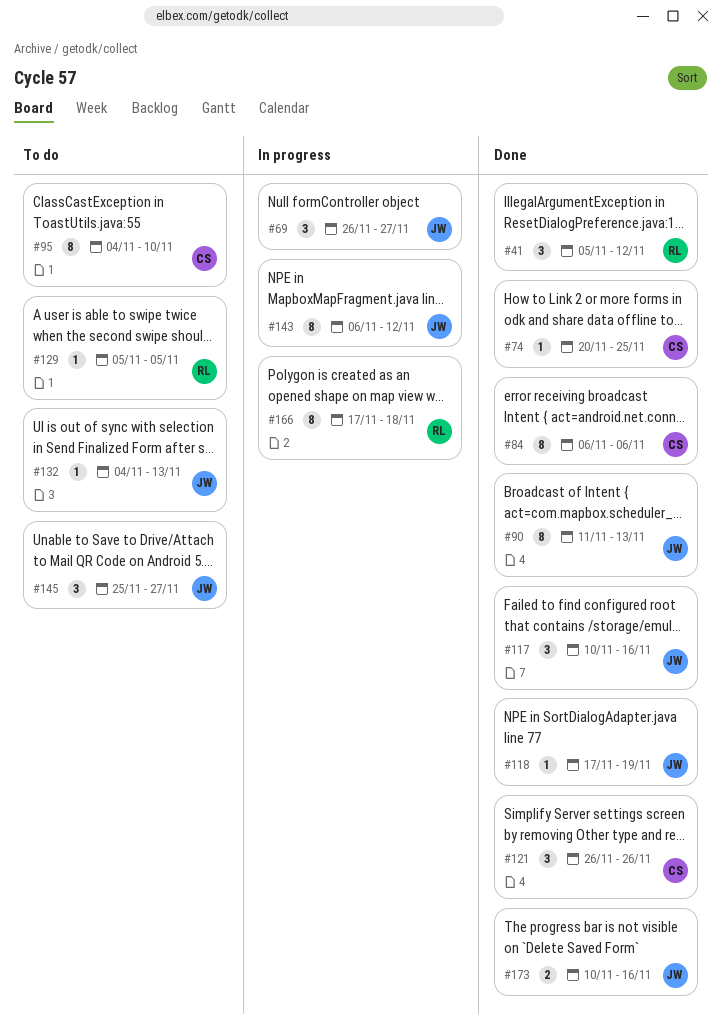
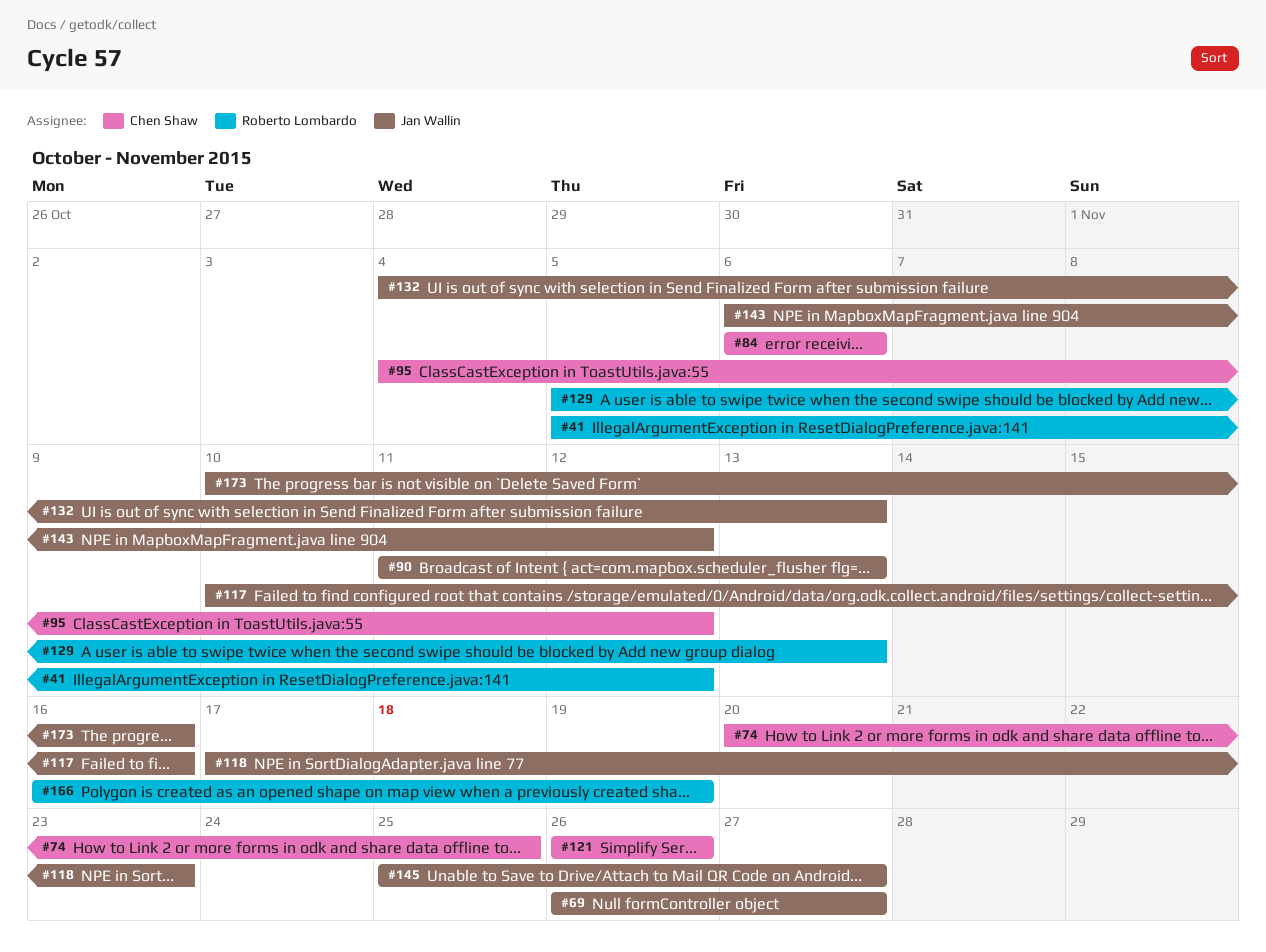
#95, due: Nov 10 -> Nov 12
#118, due: Nov 19 -> Nov 23
#129, due: Nov 5 -> Nov 13
#166, start: Nov 17 -> Nov 16
#166, due: Nov 18 -> Nov 19

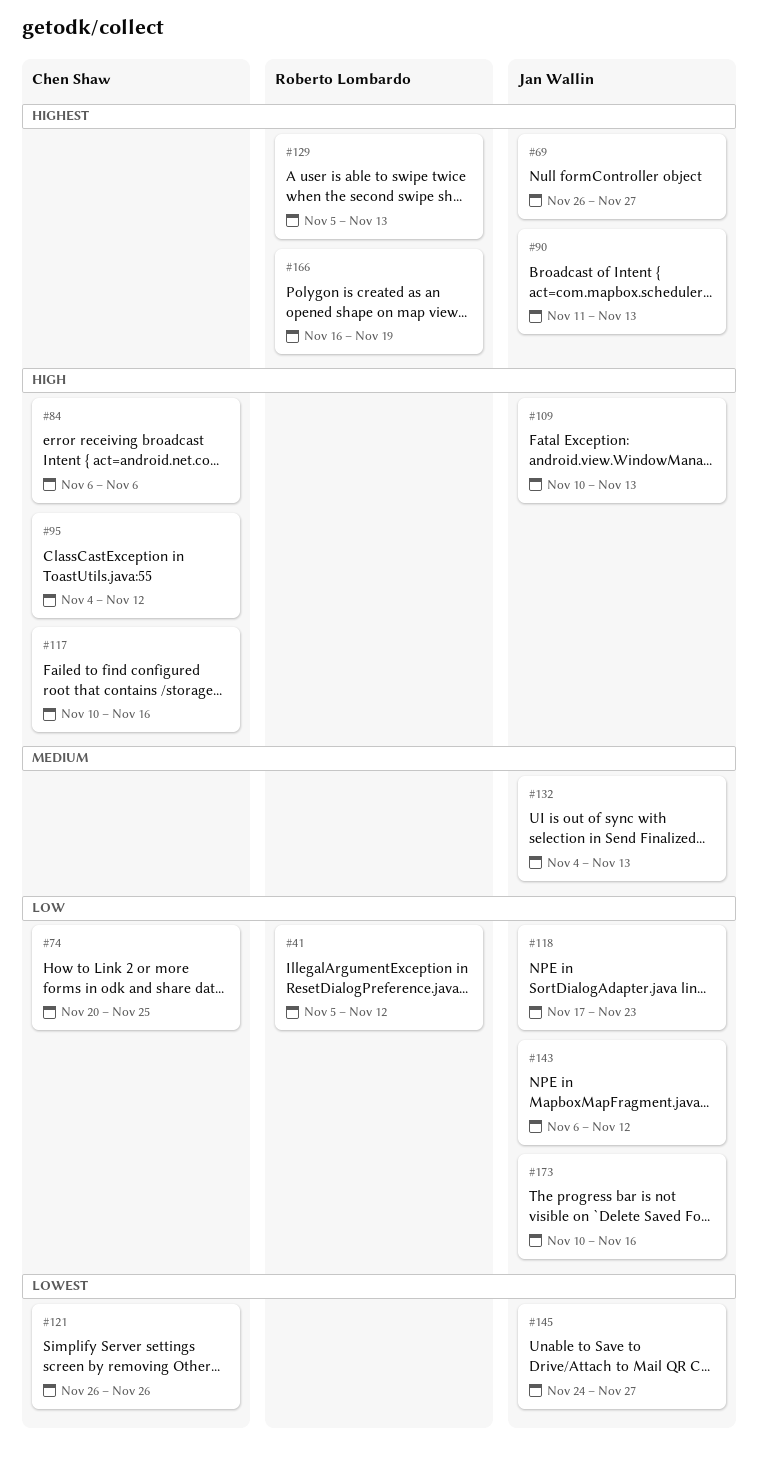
#109: none -> present
#117, owner: Jan Wallin -> Chen Shaw
#145, start: Nov 25 -> Nov 24

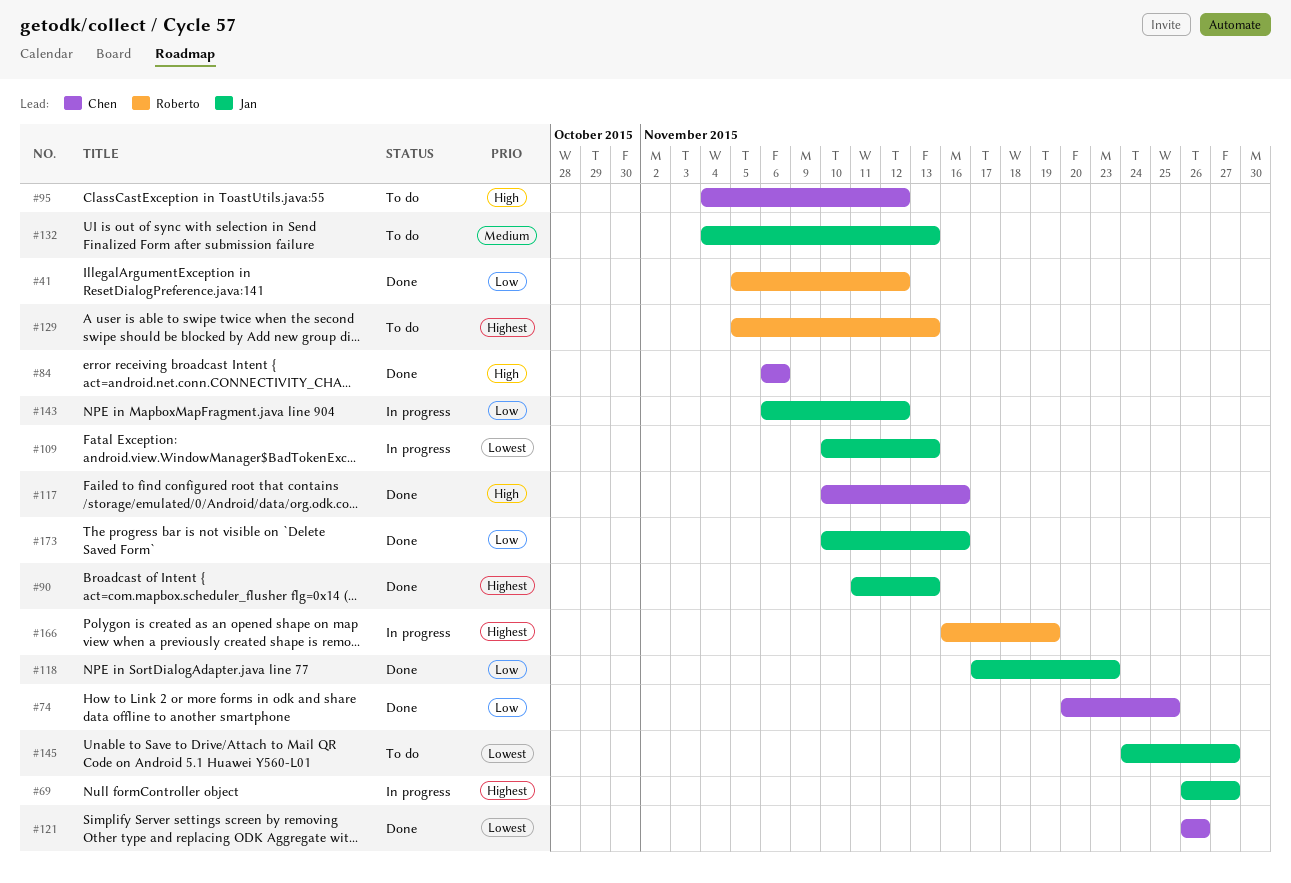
#109, priority: High -> Lowest

